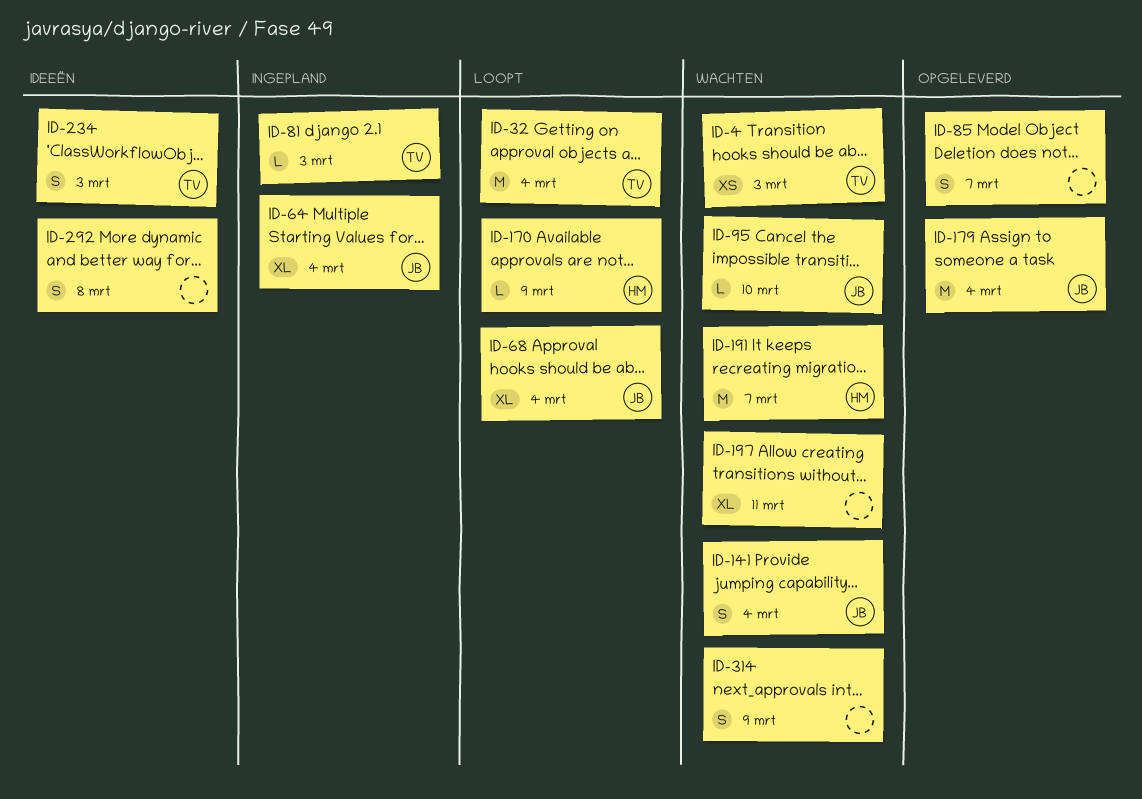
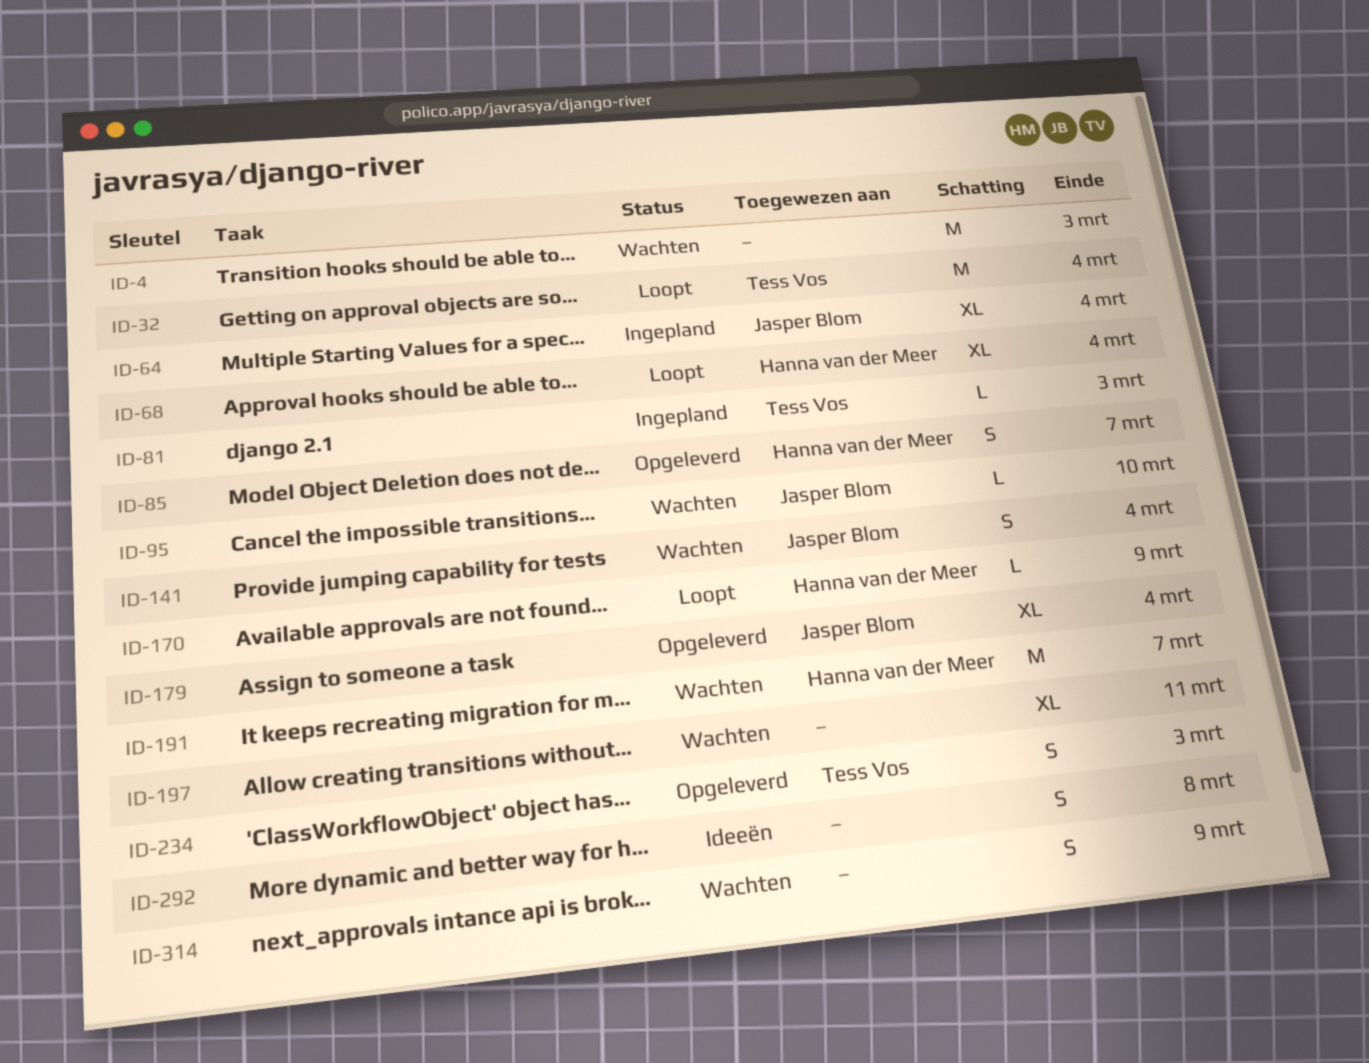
ID-4, owner: Tess Vos -> none
ID-4, estimate: XS -> M
ID-68, owner: Jasper Blom -> Hanna van der Meer
ID-85, owner: none -> Hanna van der Meer
ID-179, estimate: M -> XL
ID-234, status: Ideeën -> Opgeleverd

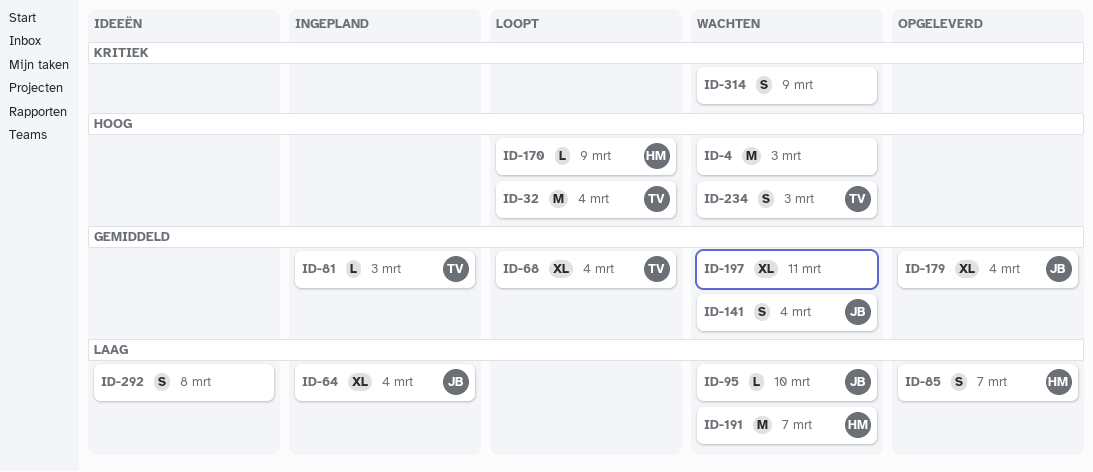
ID-68, owner: Hanna van der Meer -> Tess Vos
ID-234, status: Opgeleverd -> Wachten

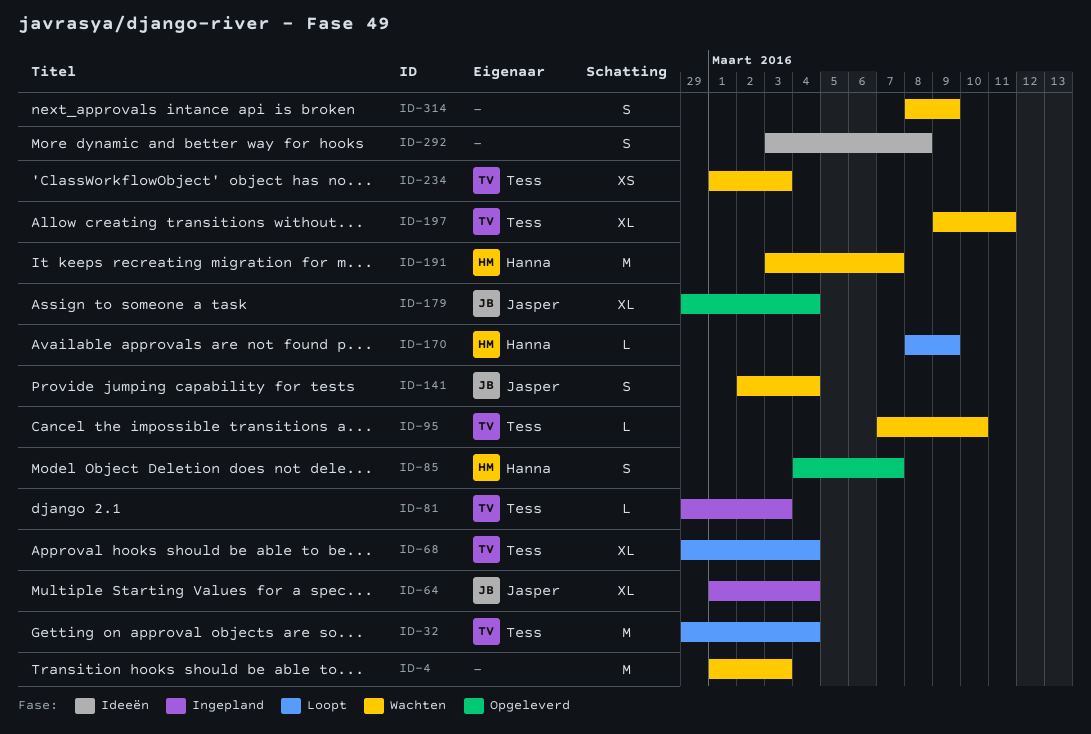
ID-95, owner: Jasper -> Tess
ID-197, owner: none -> Tess
ID-234, estimate: S -> XS

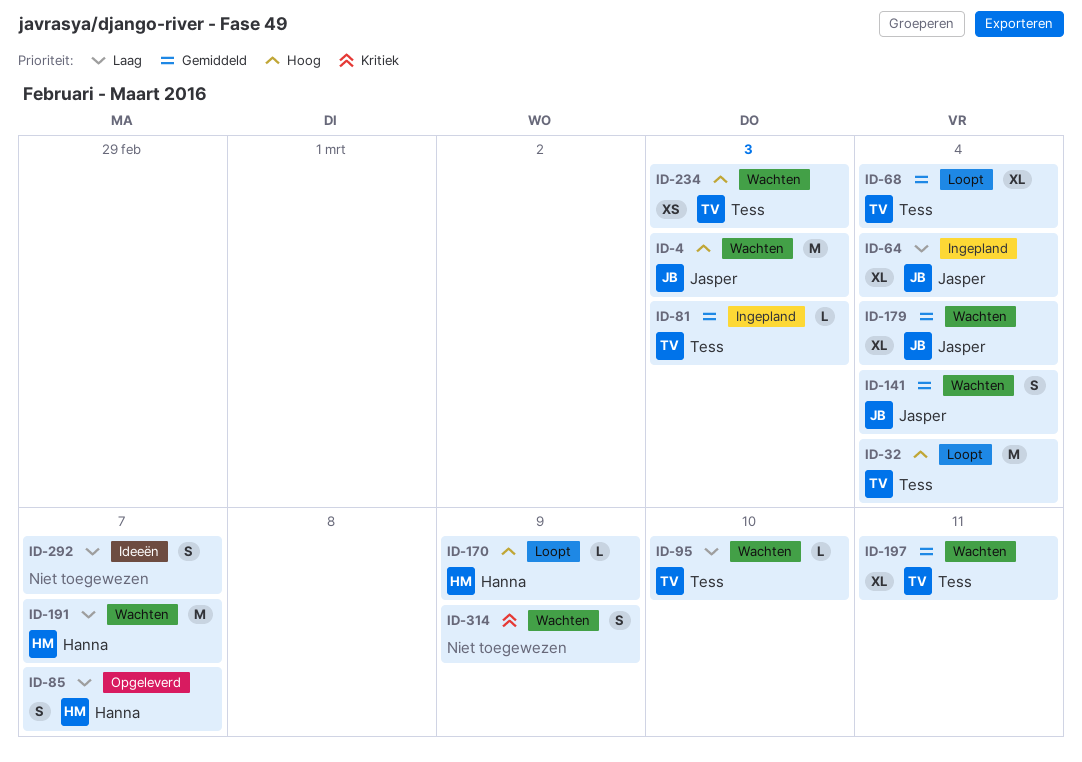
ID-4, owner: none -> Jasper
ID-179, status: Opgeleverd -> Wachten
ID-292, due: Mar 8 -> Mar 7

